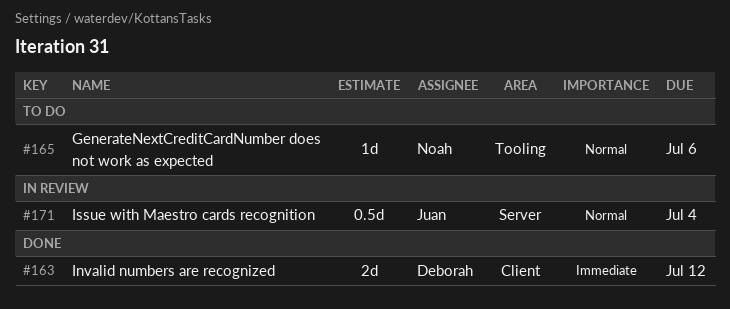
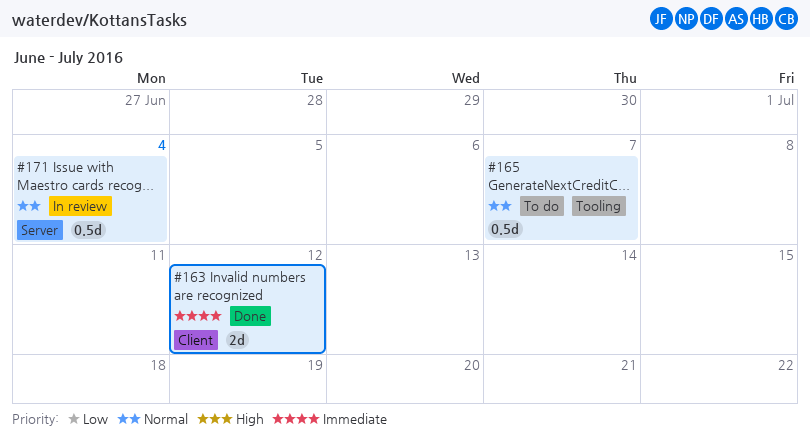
#165, estimate: 1d -> 0.5d
#165, due: Jul 6 -> Jul 7

